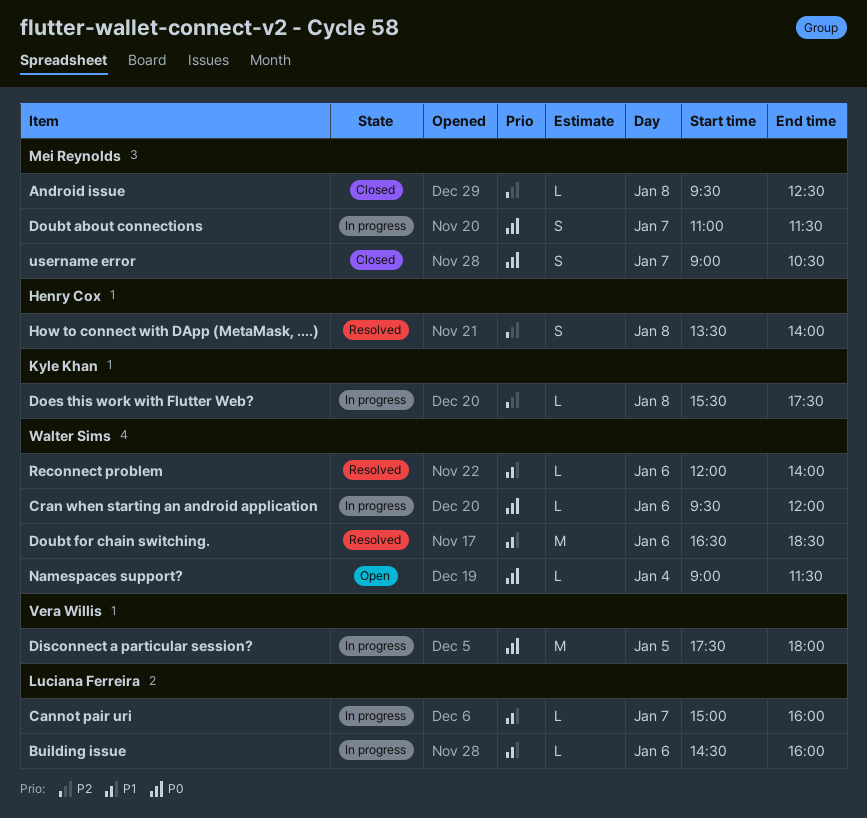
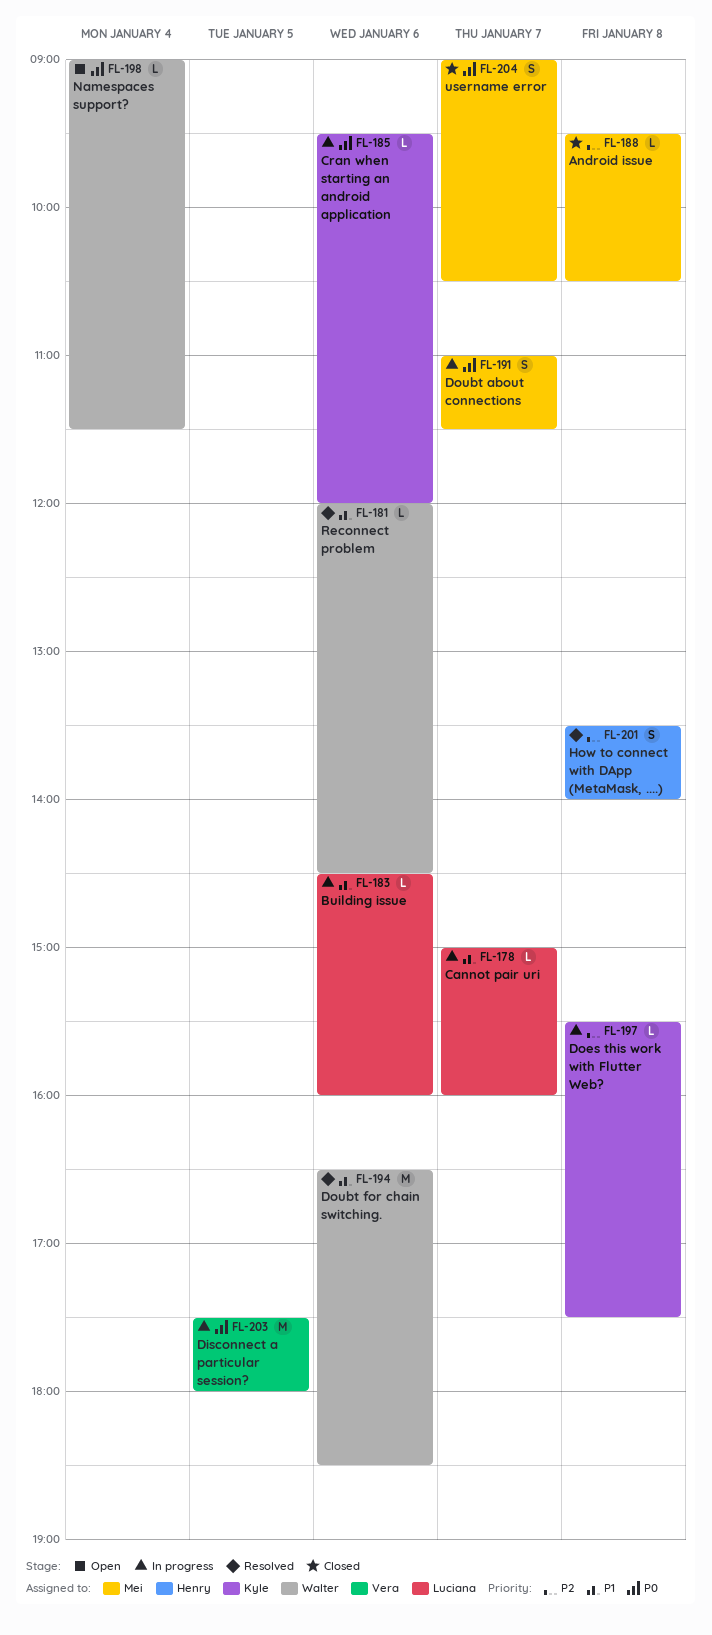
Android issue, ends: 12:30 -> 10:30
Cran when starting an android application, owner: Walter Sims -> Kyle Khan
Reconnect problem, ends: 14:00 -> 14:30

